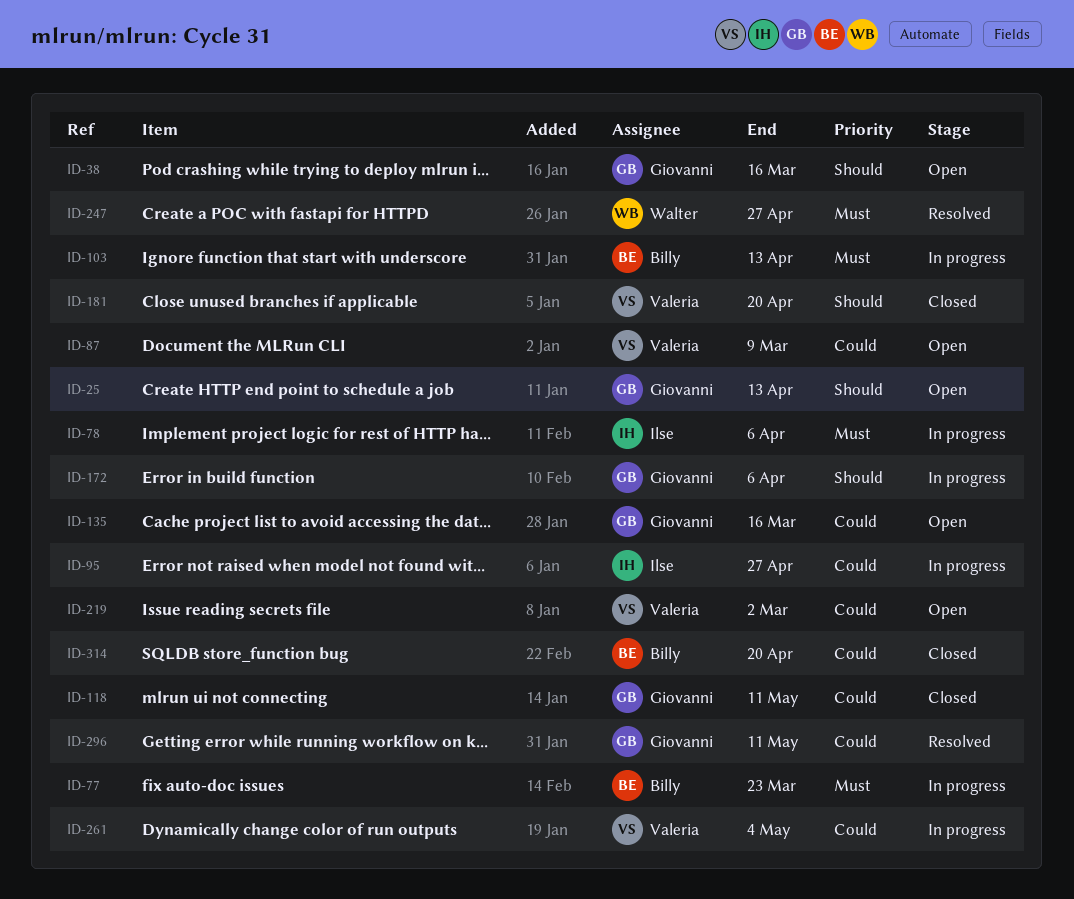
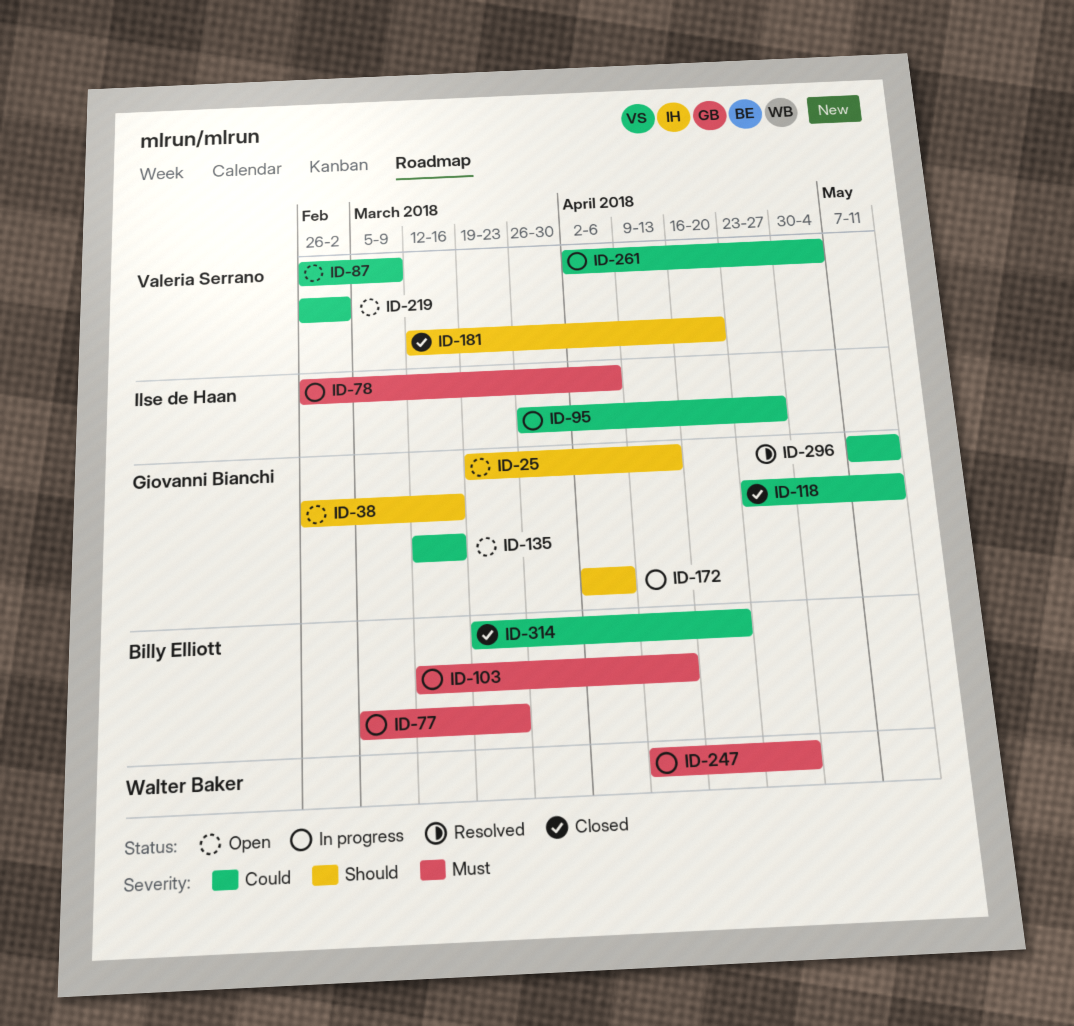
ID-247, status: Resolved -> In progress

